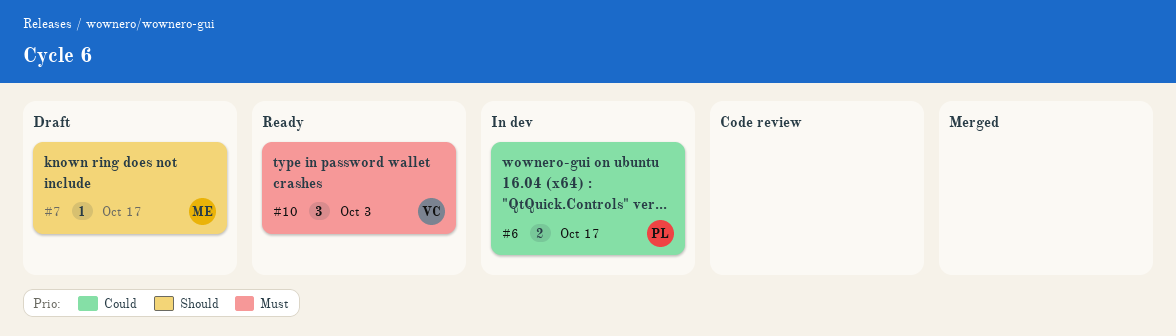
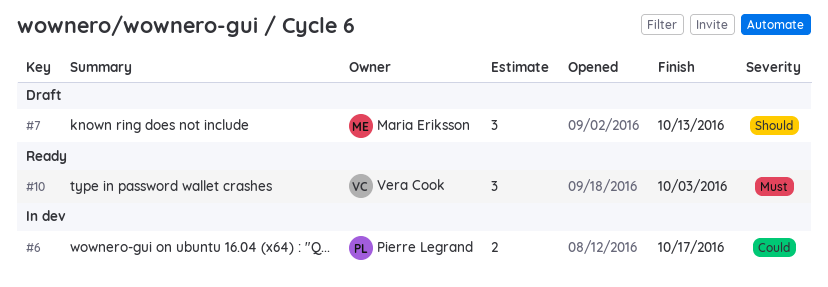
#7, estimate: 1 -> 3
#7, due: Oct 17 -> Oct 13

